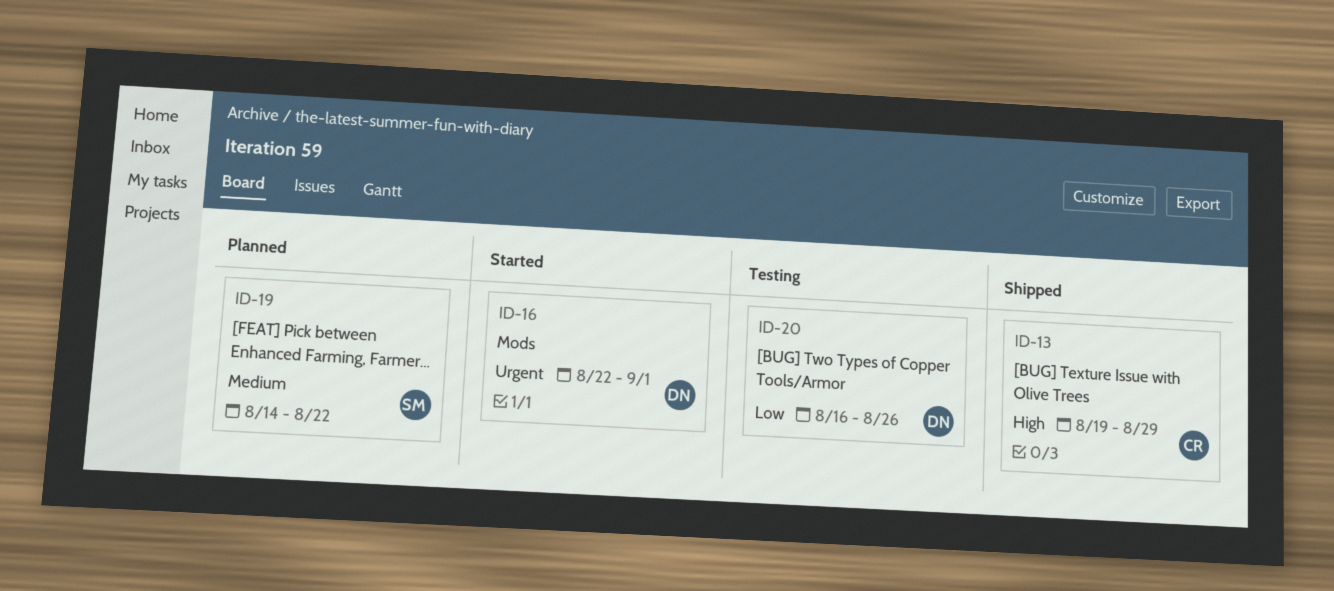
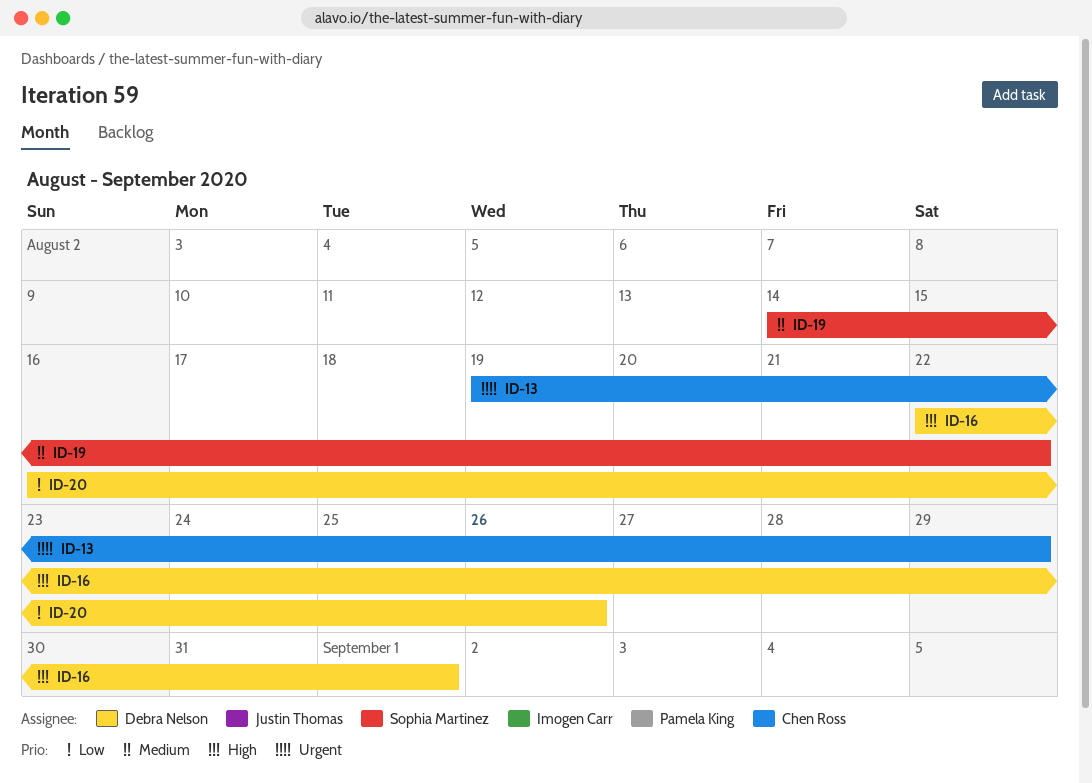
ID-13, priority: High -> Urgent
ID-16, priority: Urgent -> High

